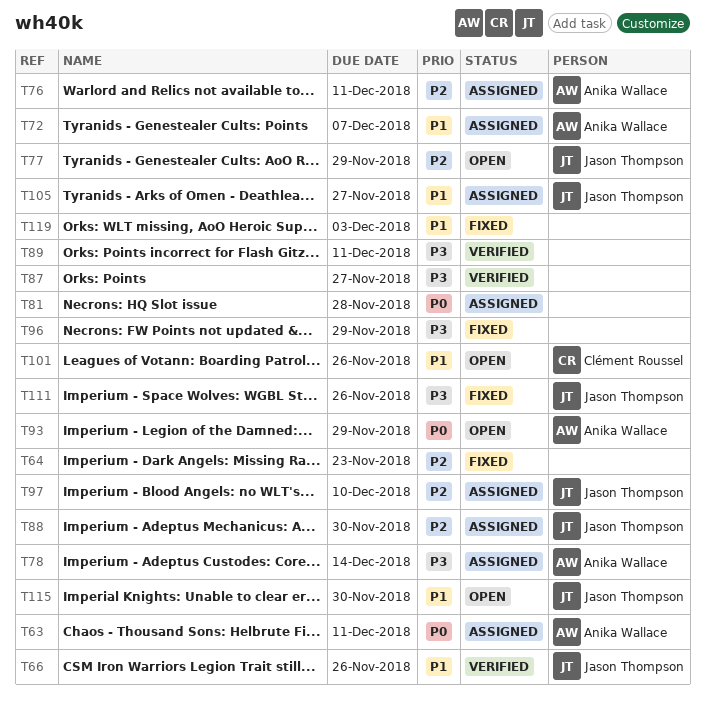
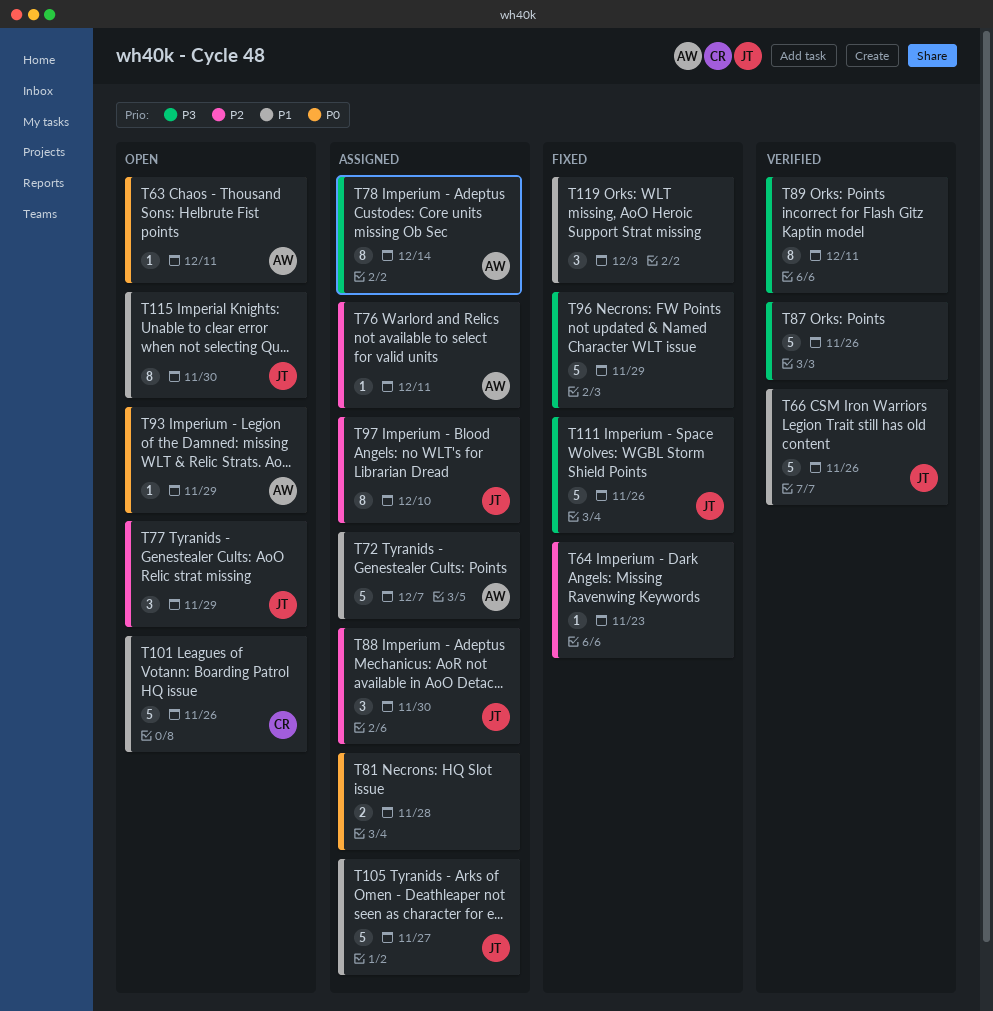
T63, status: Assigned -> Open
T87, due: Nov 27 -> Nov 26

